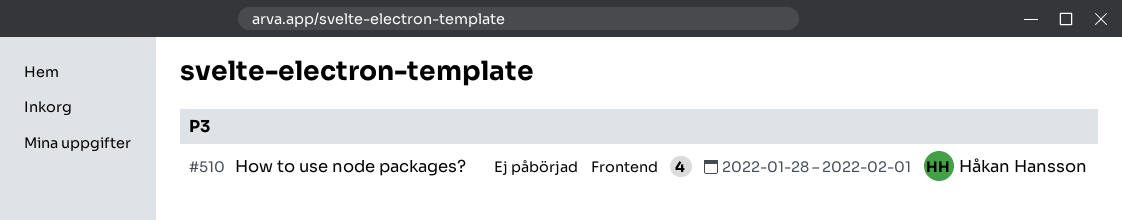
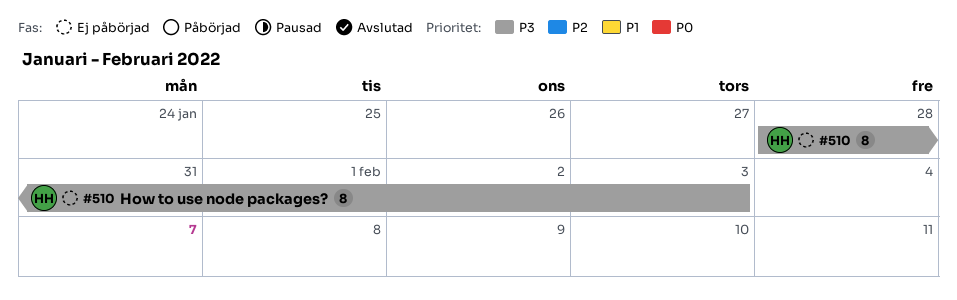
#510, estimate: 4 -> 8
#510, due: Feb 1 -> Feb 3

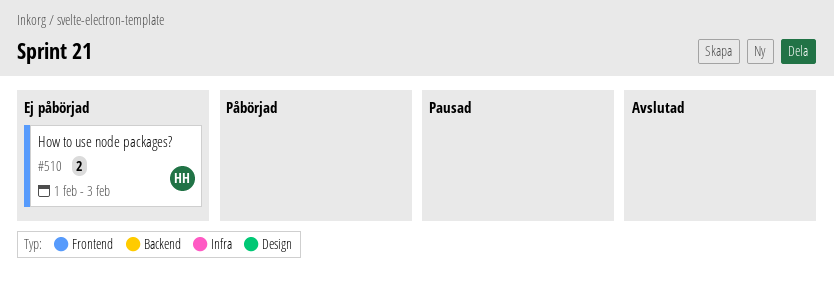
#510, estimate: 8 -> 2
#510, start: Jan 28 -> Feb 1

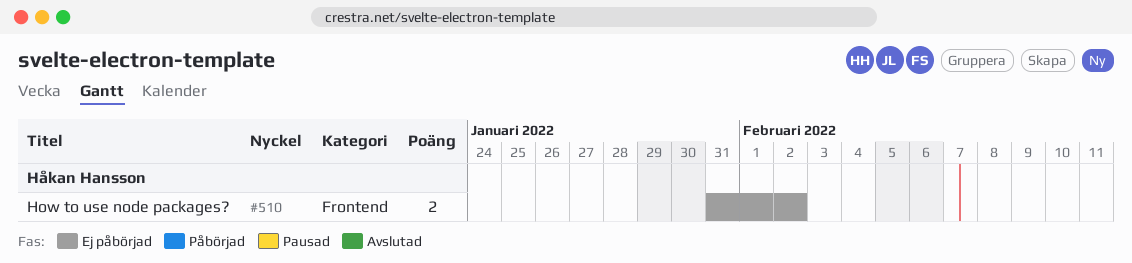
#510, start: Feb 1 -> Jan 31
#510, due: Feb 3 -> Feb 2

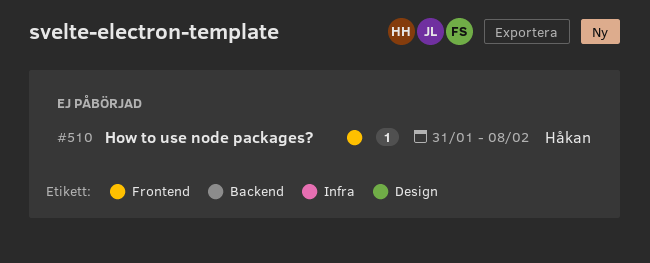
#510, estimate: 2 -> 1
#510, due: Feb 2 -> Feb 8

